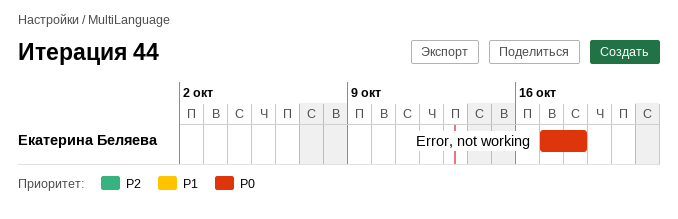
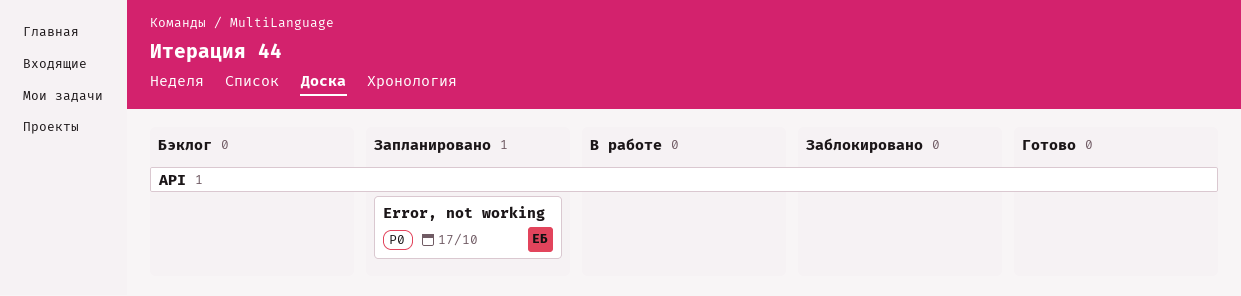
Error, not working, due: Oct 18 -> Oct 17

